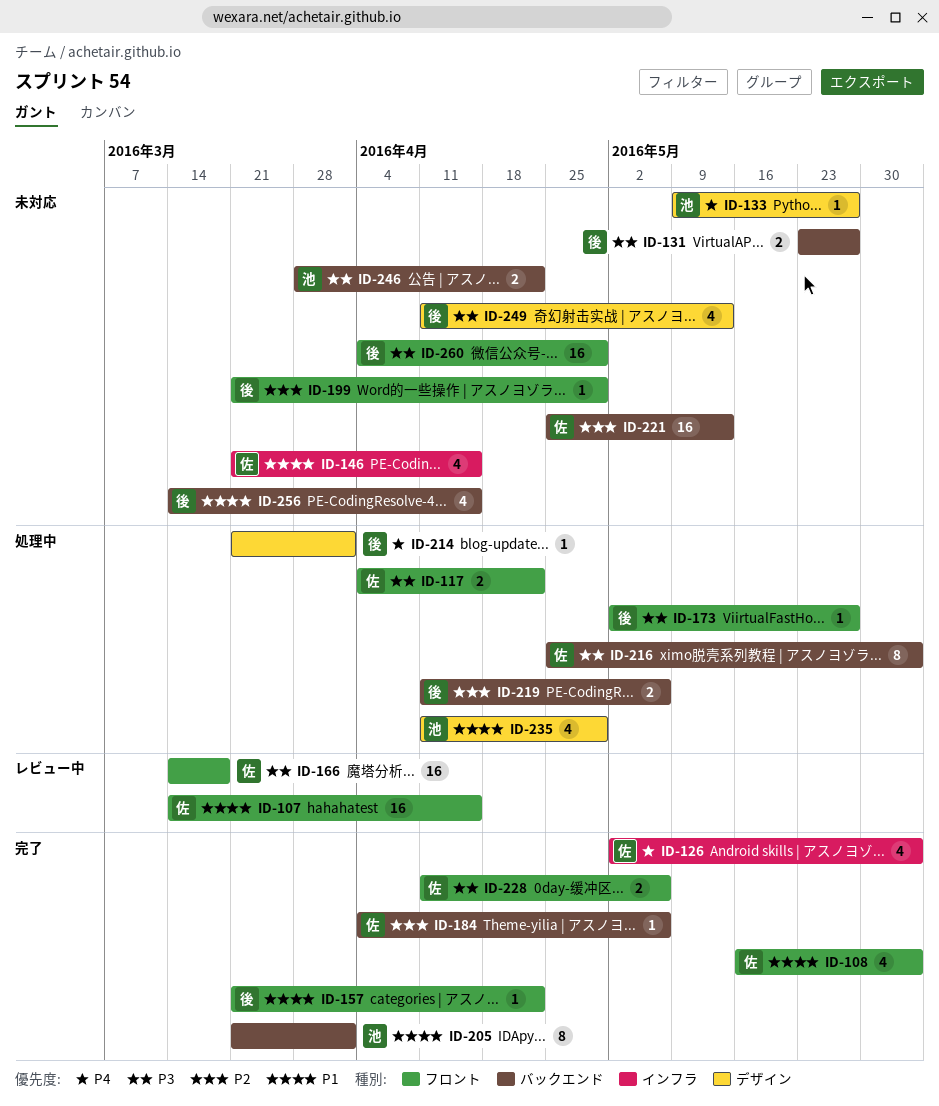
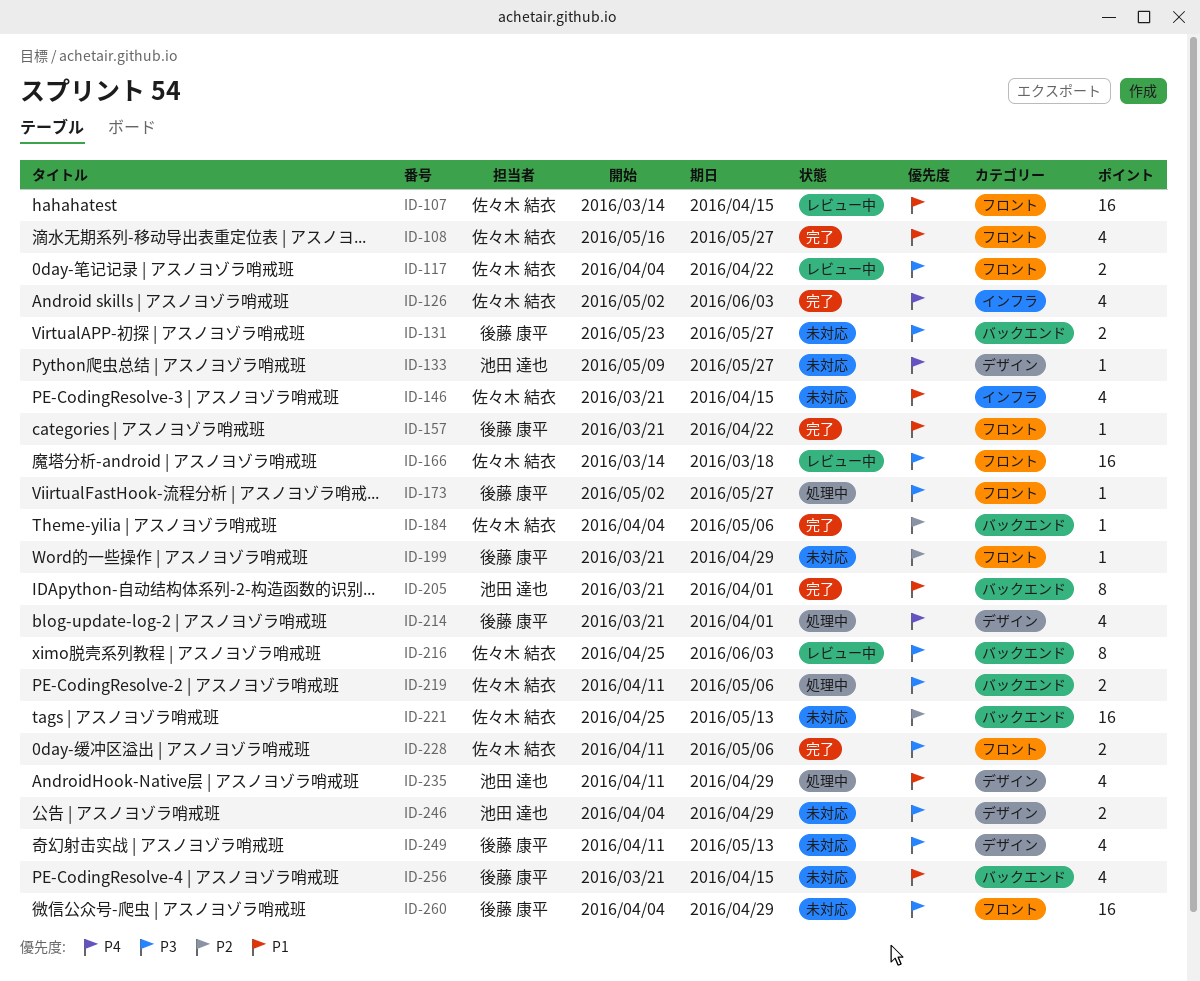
ID-108, due: Jun 3 -> May 27
ID-117, status: 処理中 -> レビュー中
ID-214, estimate: 1 -> 4
ID-216, status: 処理中 -> レビュー中
ID-219, owner: 後藤 康平 -> 佐々木 結衣
ID-219, priority: P2 -> P3
ID-246, label: バックエンド -> デザイン
ID-246, start: Mar 28 -> Apr 4
ID-246, due: Apr 22 -> Apr 29
ID-256, start: Mar 14 -> Mar 21

